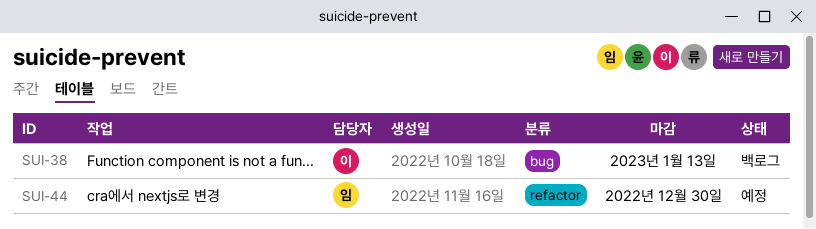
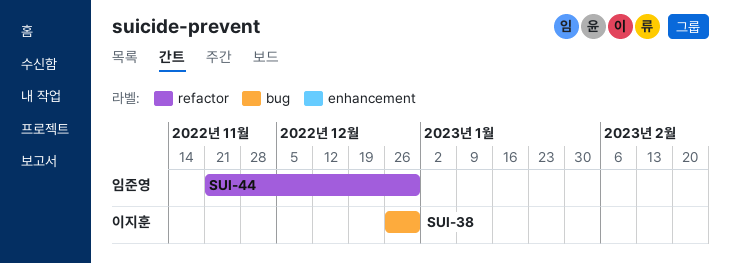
SUI-38, due: Jan 13 -> Dec 30

